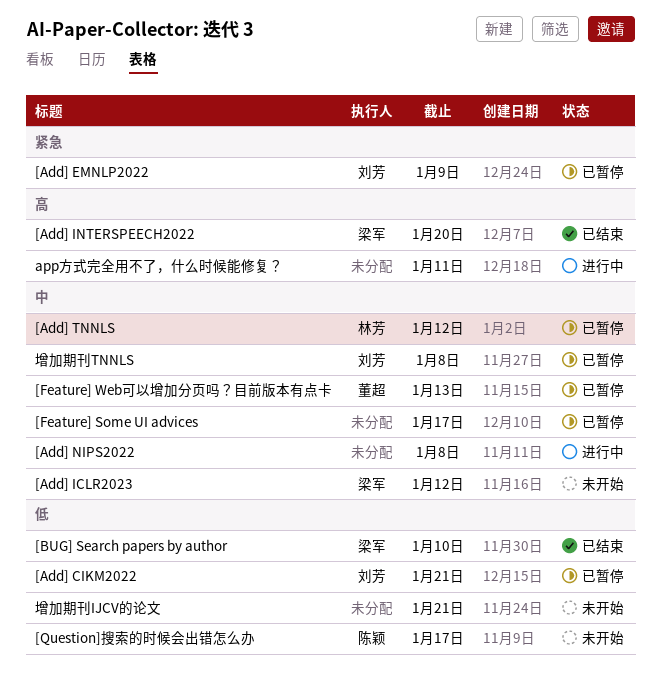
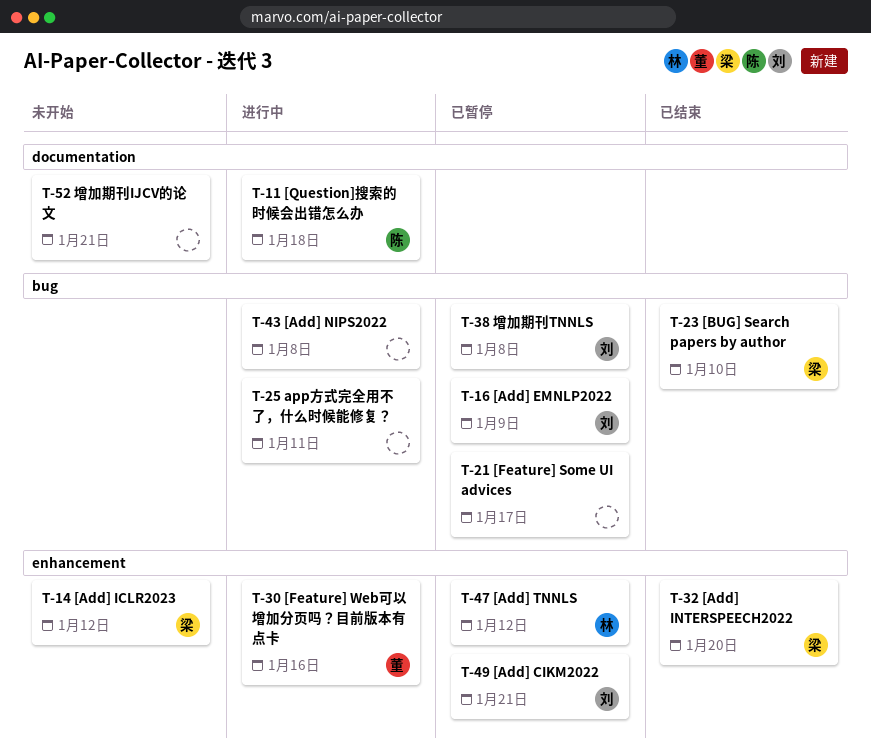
[Feature] Web可以增加分页吗？目前版本有点卡, status: 已暂停 -> 进行中
[Feature] Web可以增加分页吗？目前版本有点卡, due: Jan 13 -> Jan 16
[Question]搜索的时候会出错怎么办, status: 未开始 -> 进行中
[Question]搜索的时候会出错怎么办, due: Jan 17 -> Jan 18

